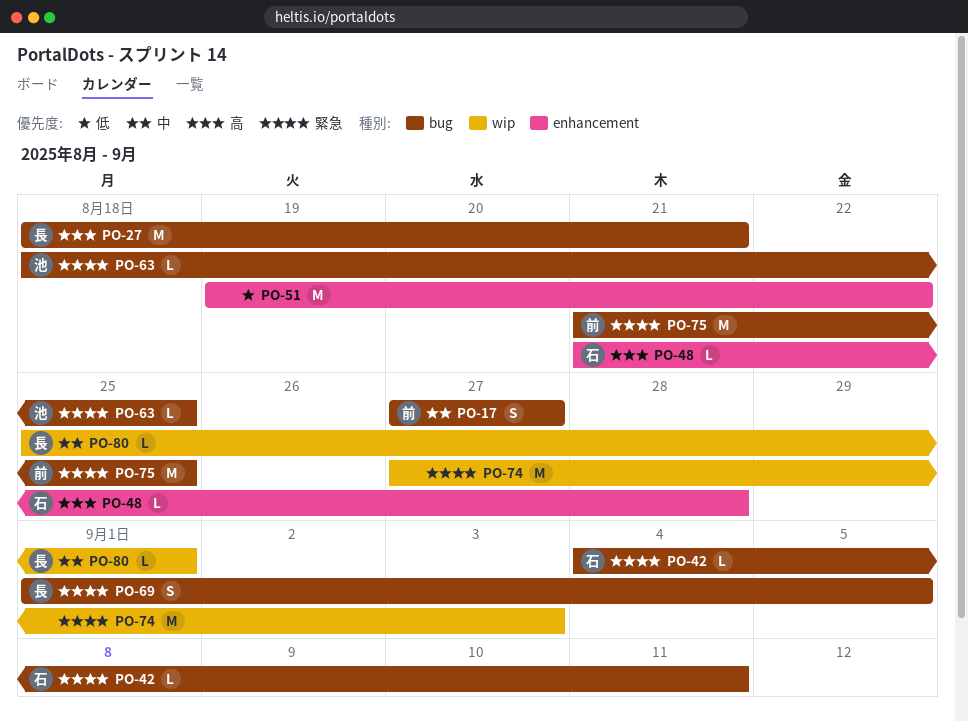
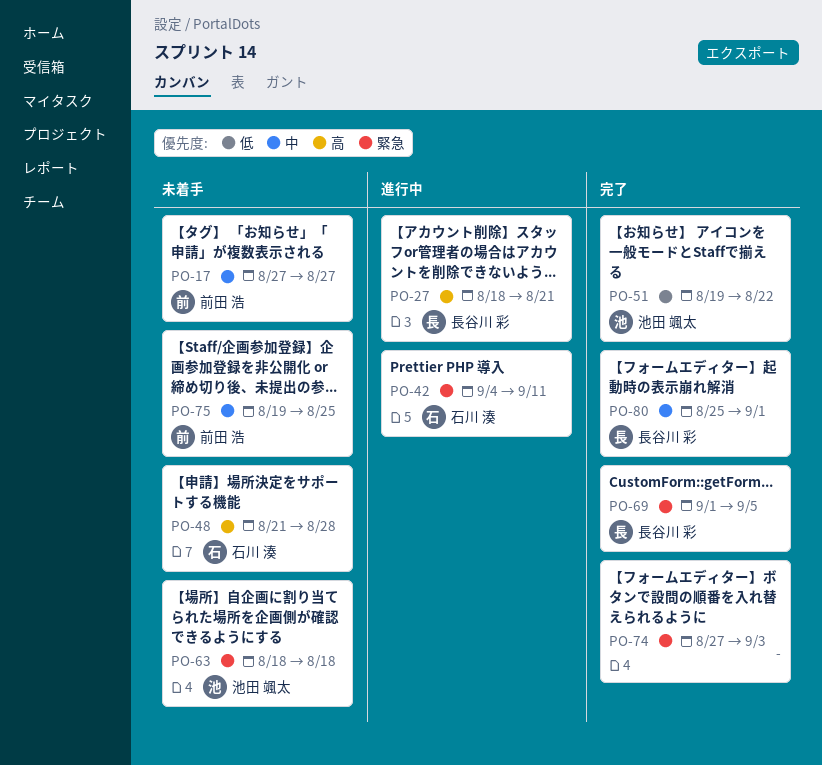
PO-51, owner: none -> 池田 颯太
PO-63, due: Aug 25 -> Aug 18
PO-75, priority: 緊急 -> 中
PO-75, start: Aug 21 -> Aug 19

